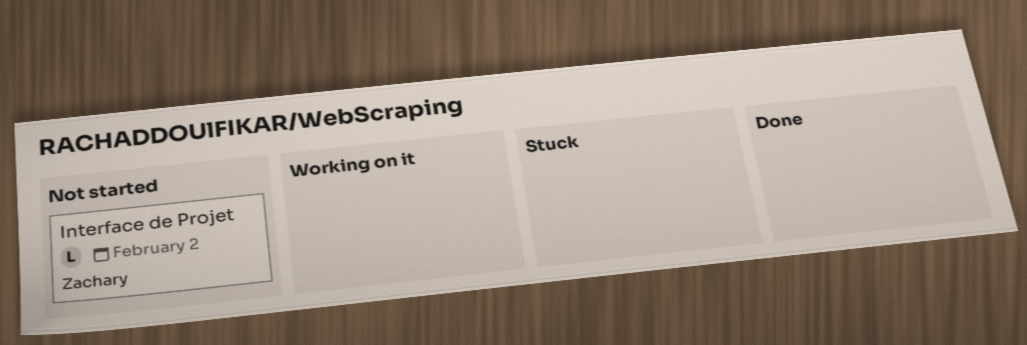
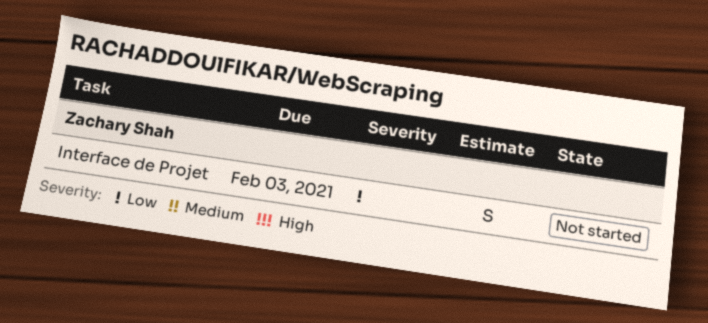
Interface de Projet, estimate: L -> S
Interface de Projet, due: Feb 2 -> Feb 3

